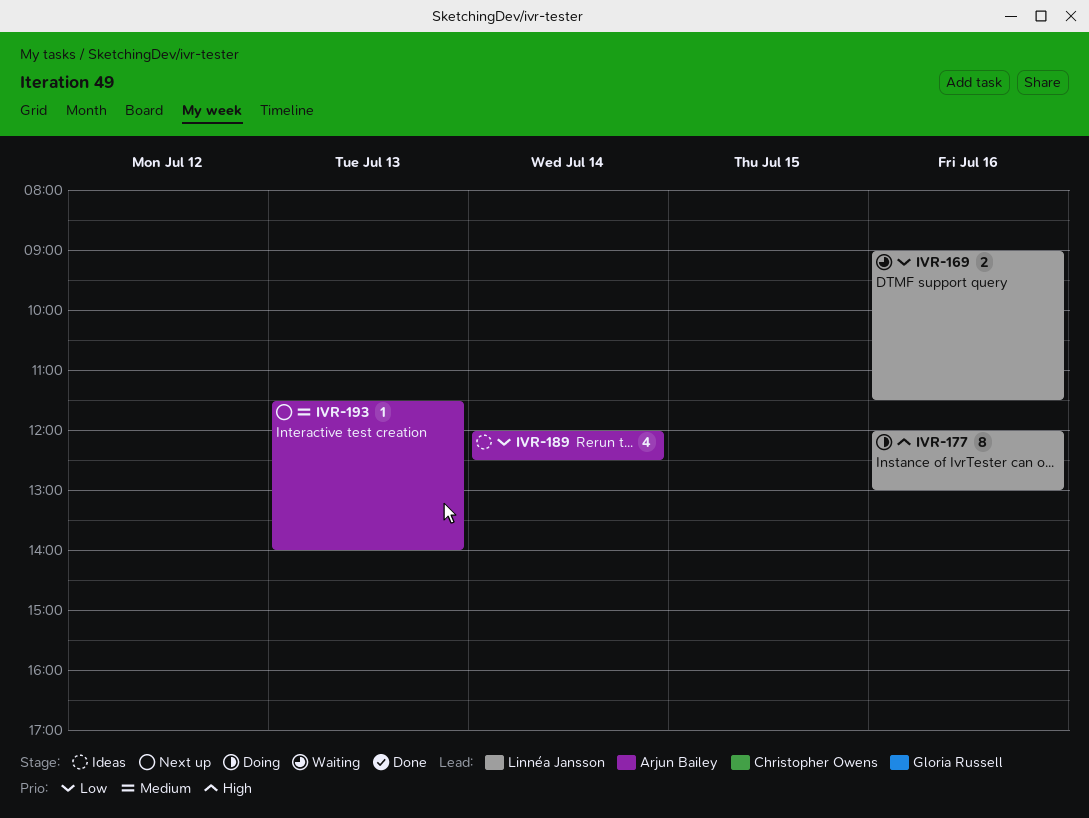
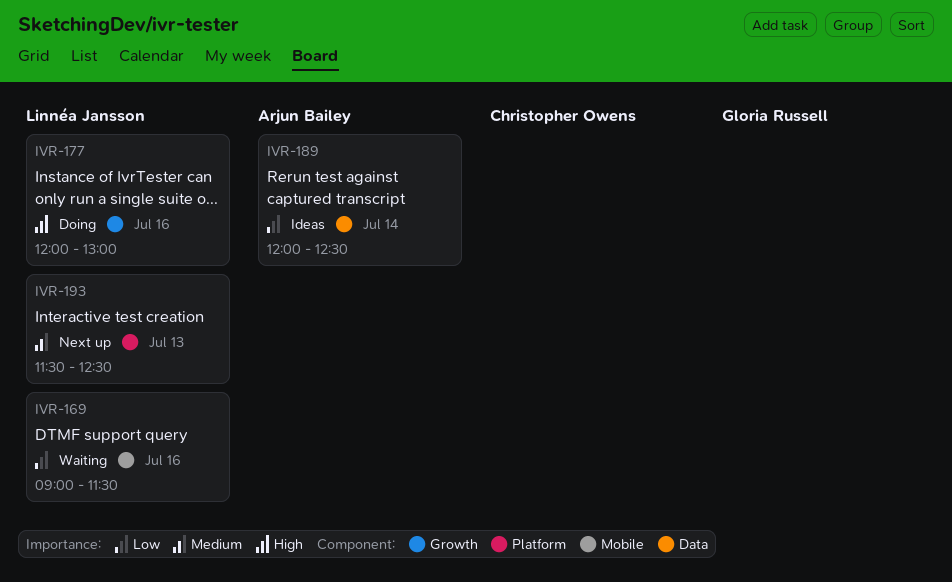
IVR-193, owner: Arjun Bailey -> Linnéa Jansson
IVR-193, ends: 14:00 -> 12:30

